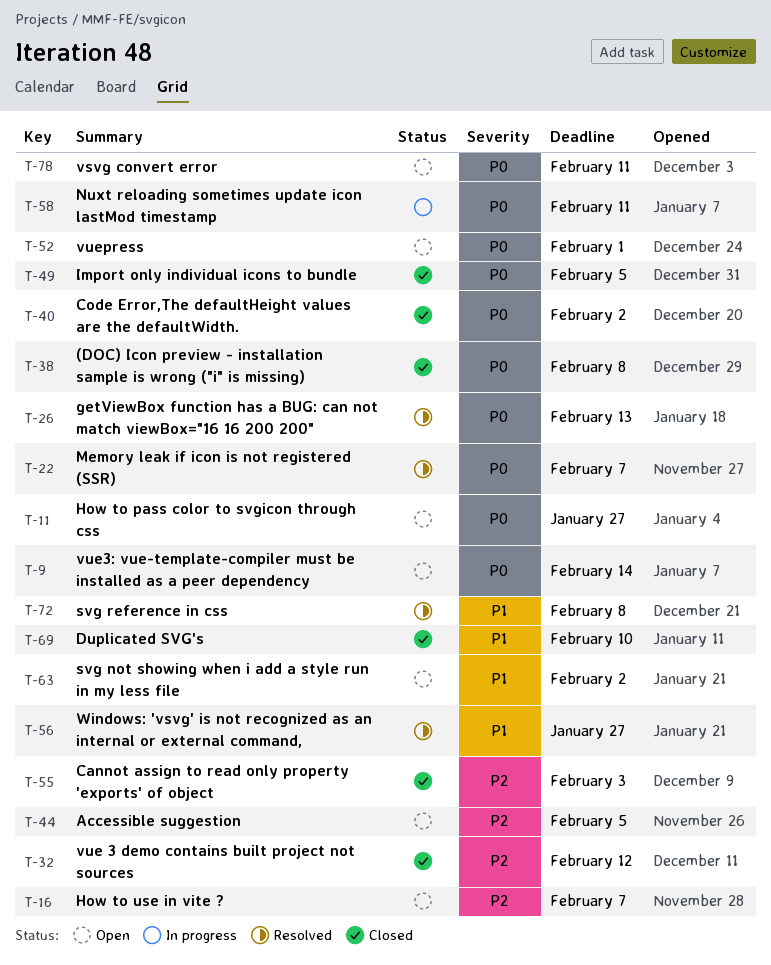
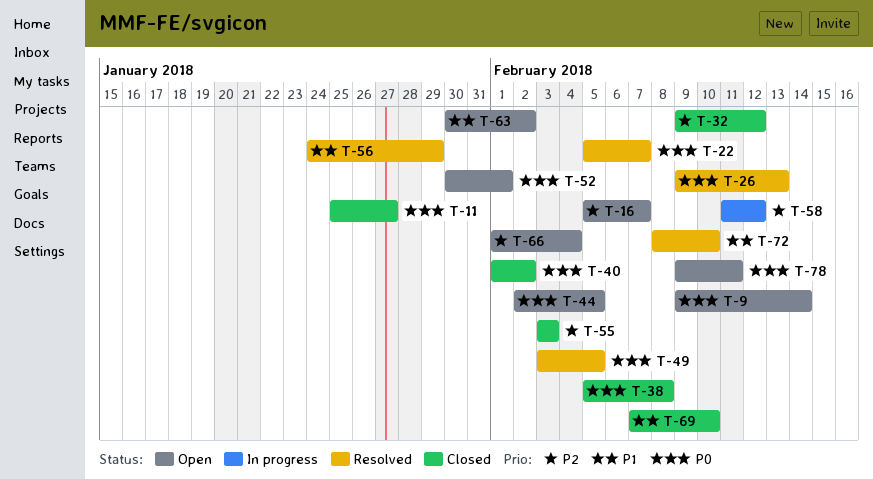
T-11, status: Open -> Closed
T-44, priority: P2 -> P0
T-49, status: Closed -> Resolved
T-56, due: Jan 27 -> Jan 29
T-58, priority: P0 -> P2
T-58, due: Feb 11 -> Feb 12
T-66: none -> present
T-72, due: Feb 8 -> Feb 10

